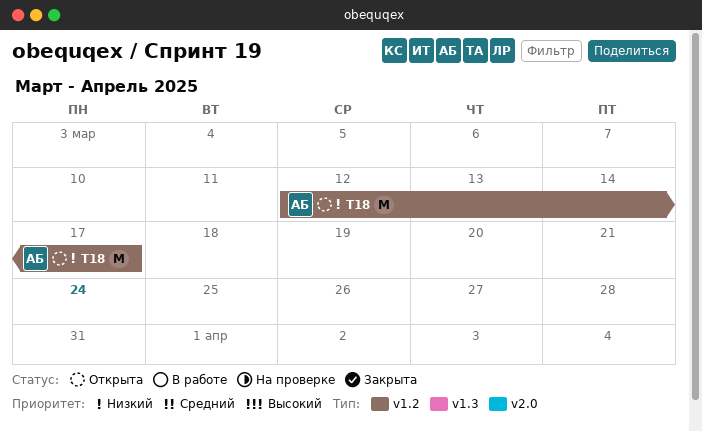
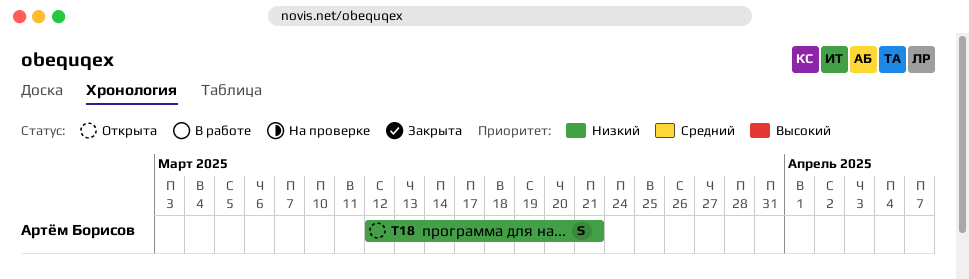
T18, estimate: M -> S
T18, due: Mar 17 -> Mar 21

